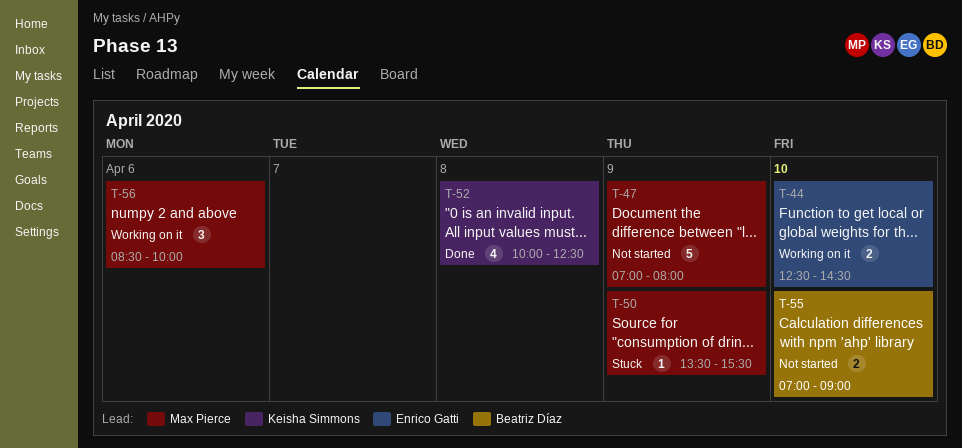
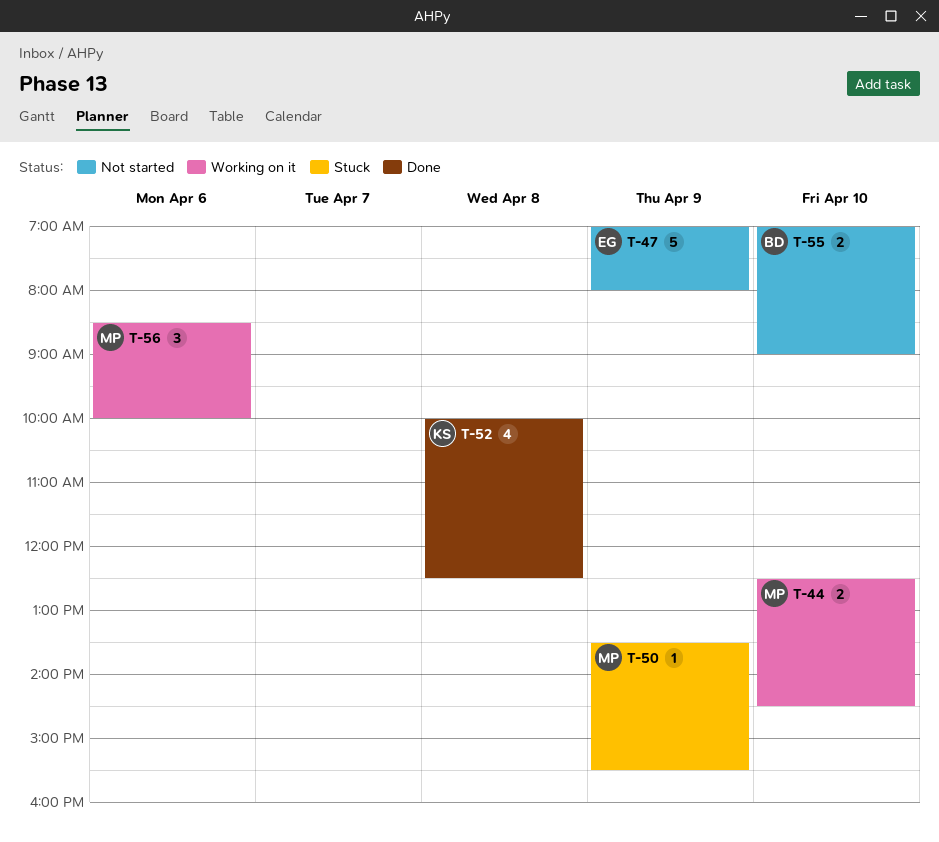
T-44, owner: Enrico Gatti -> Max Pierce
T-47, owner: Max Pierce -> Enrico Gatti

